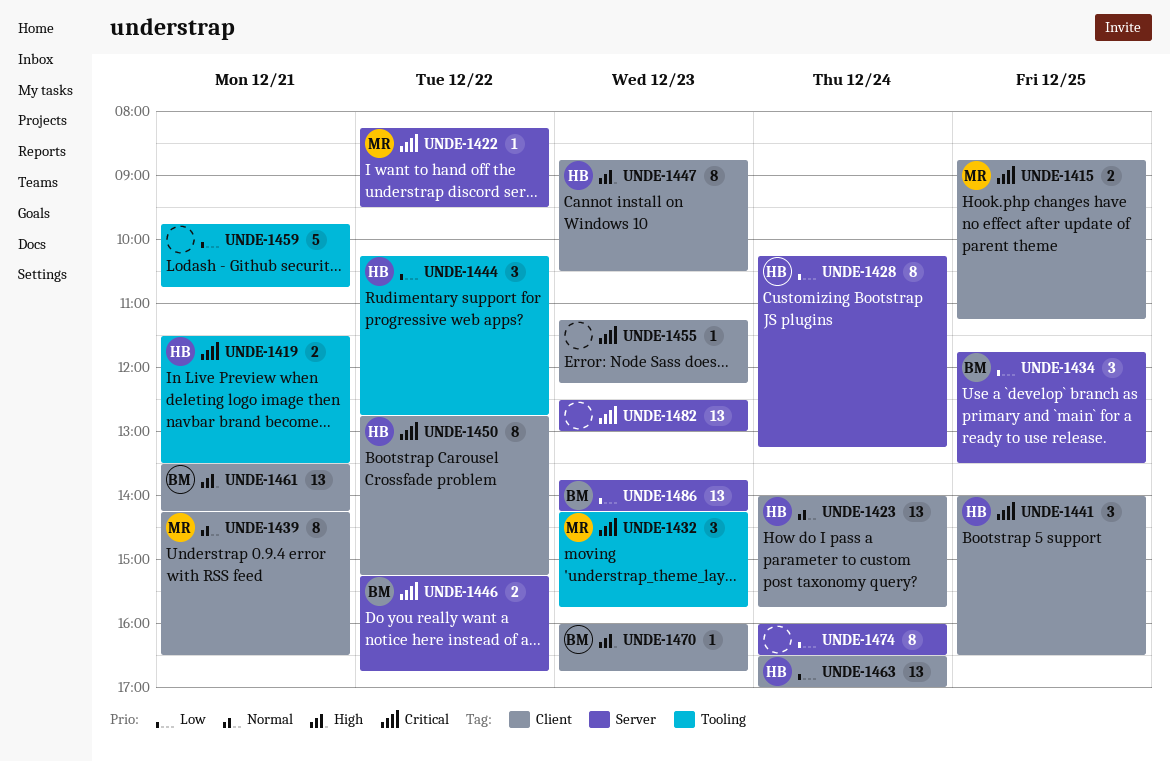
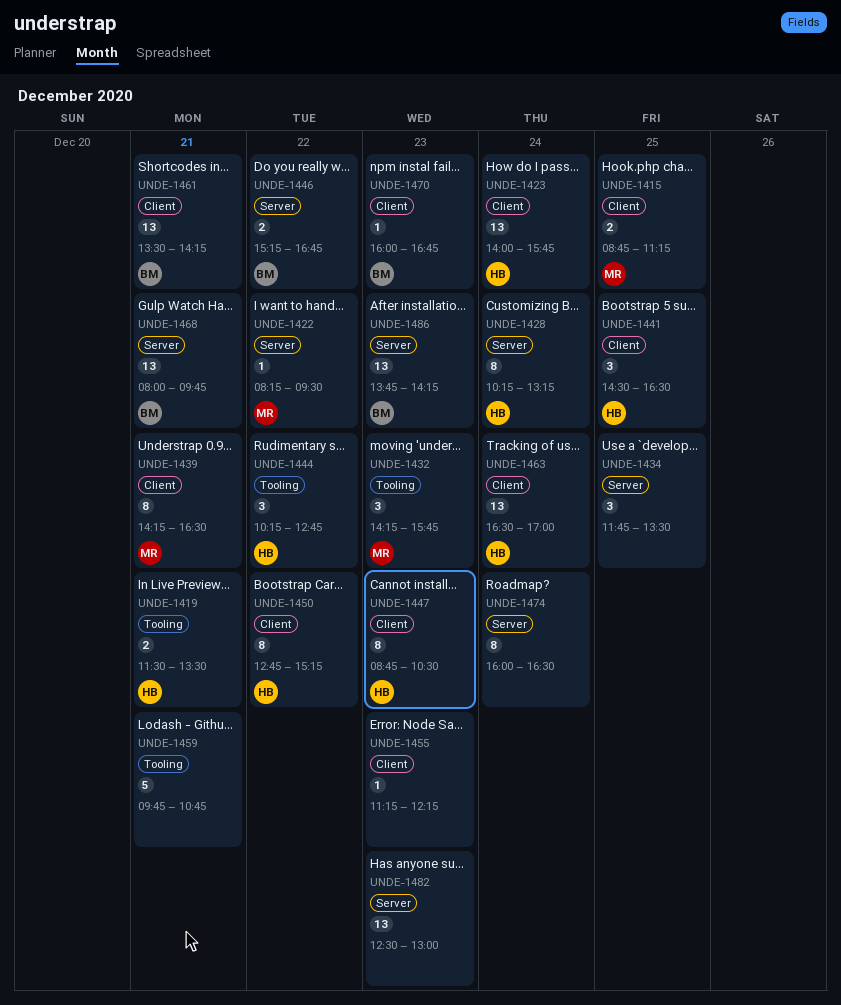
UNDE-1434, owner: BM -> none
UNDE-1441, begins: 14:00 -> 14:30
UNDE-1468: none -> present

